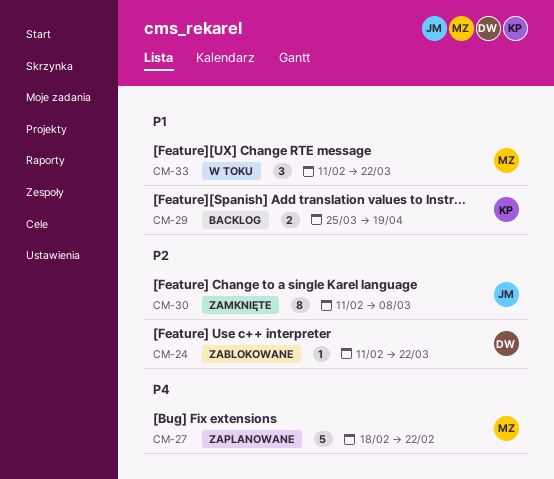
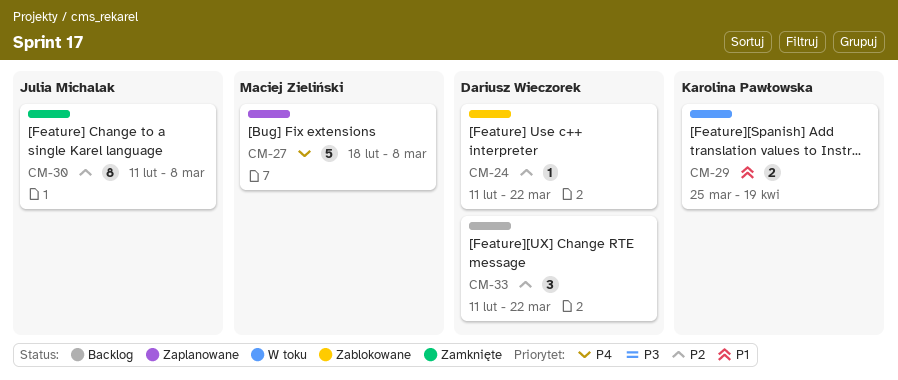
CM-27, due: Feb 22 -> Mar 8
CM-29, status: Backlog -> W toku
CM-33, status: W toku -> Backlog
CM-33, owner: Maciej Zieliński -> Dariusz Wieczorek
CM-33, priority: P1 -> P2

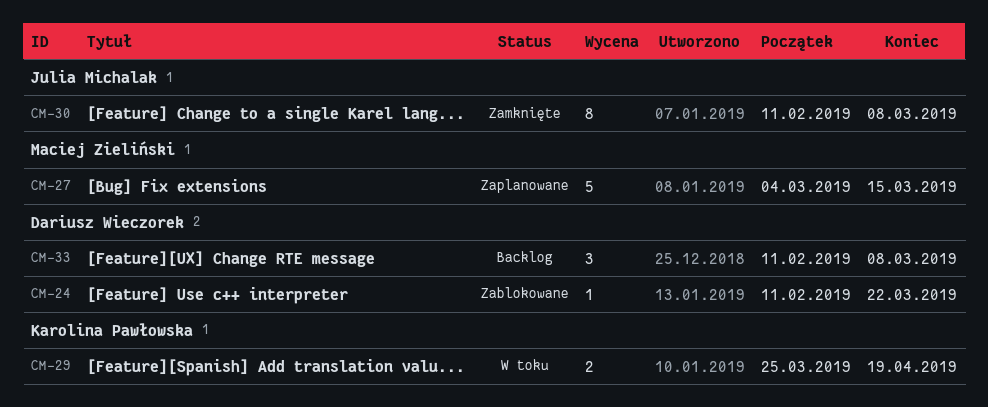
CM-27, start: Feb 18 -> Mar 4
CM-27, due: Mar 8 -> Mar 15
CM-33, due: Mar 22 -> Mar 8

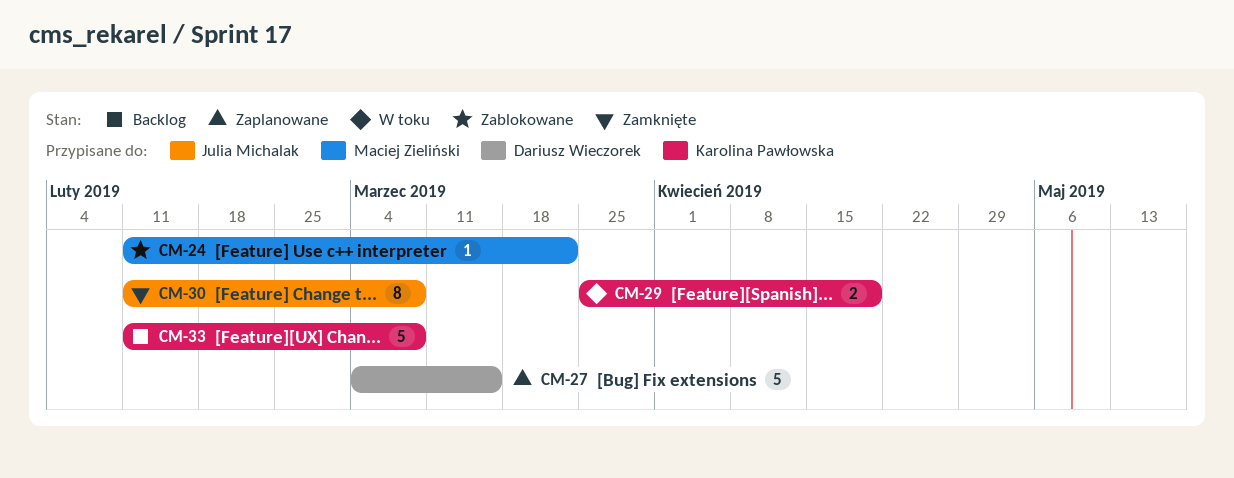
CM-24, owner: Dariusz Wieczorek -> Maciej Zieliński
CM-27, owner: Maciej Zieliński -> Dariusz Wieczorek
CM-33, owner: Dariusz Wieczorek -> Karolina Pawłowska
CM-33, estimate: 3 -> 5

